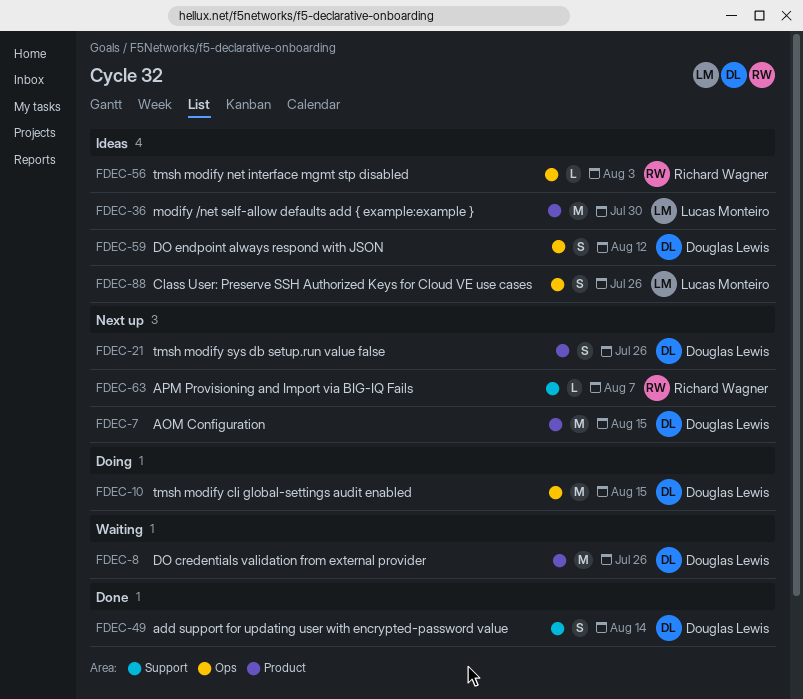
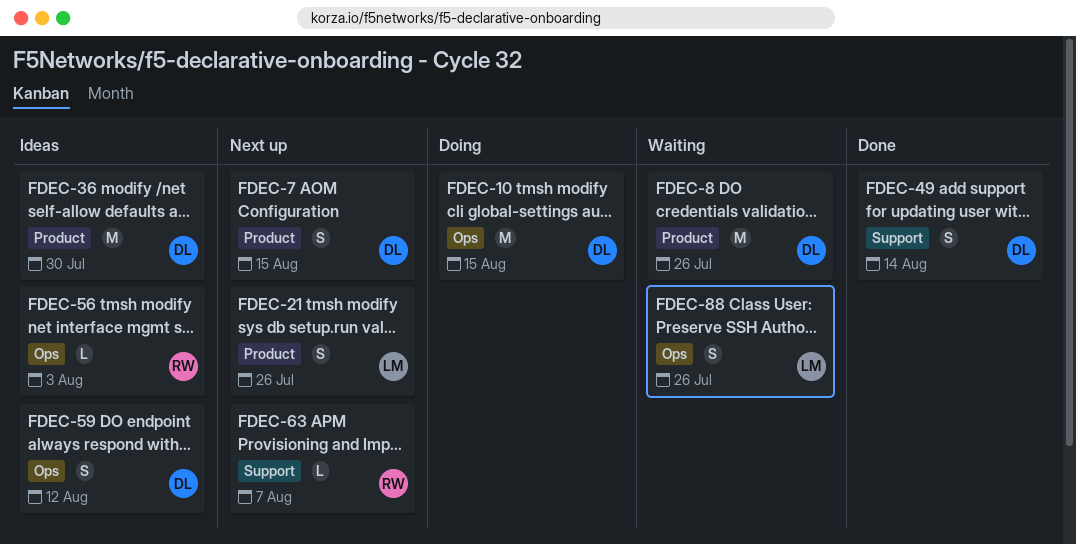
FDEC-7, estimate: M -> S
FDEC-21, owner: Douglas Lewis -> Lucas Monteiro
FDEC-36, owner: Lucas Monteiro -> Douglas Lewis
FDEC-88, status: Ideas -> Waiting

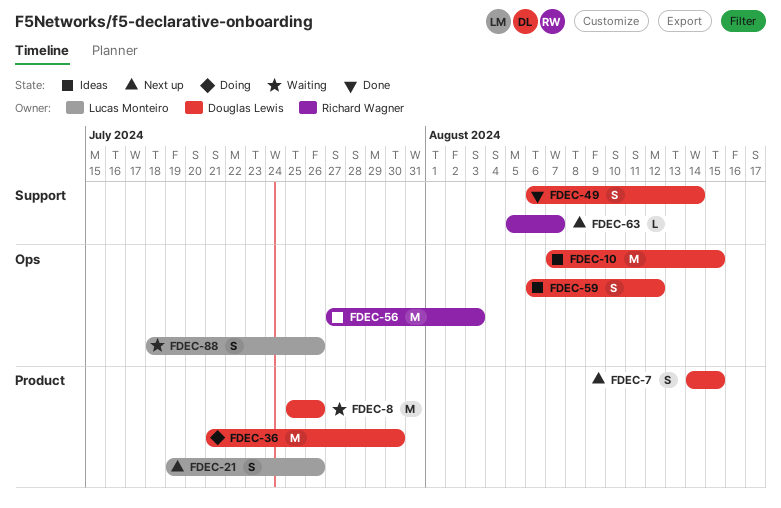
FDEC-10, status: Doing -> Ideas
FDEC-36, status: Ideas -> Doing
FDEC-56, estimate: L -> M

